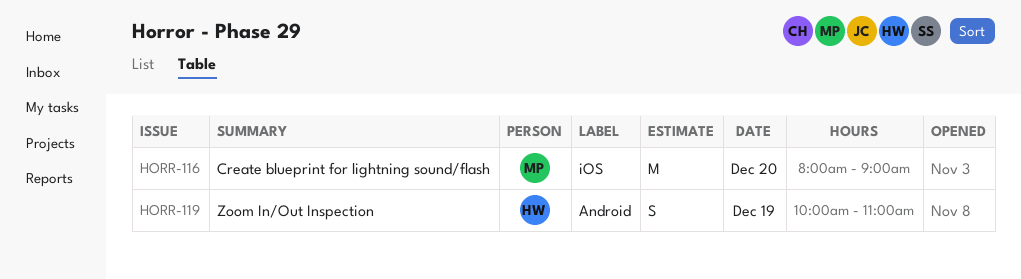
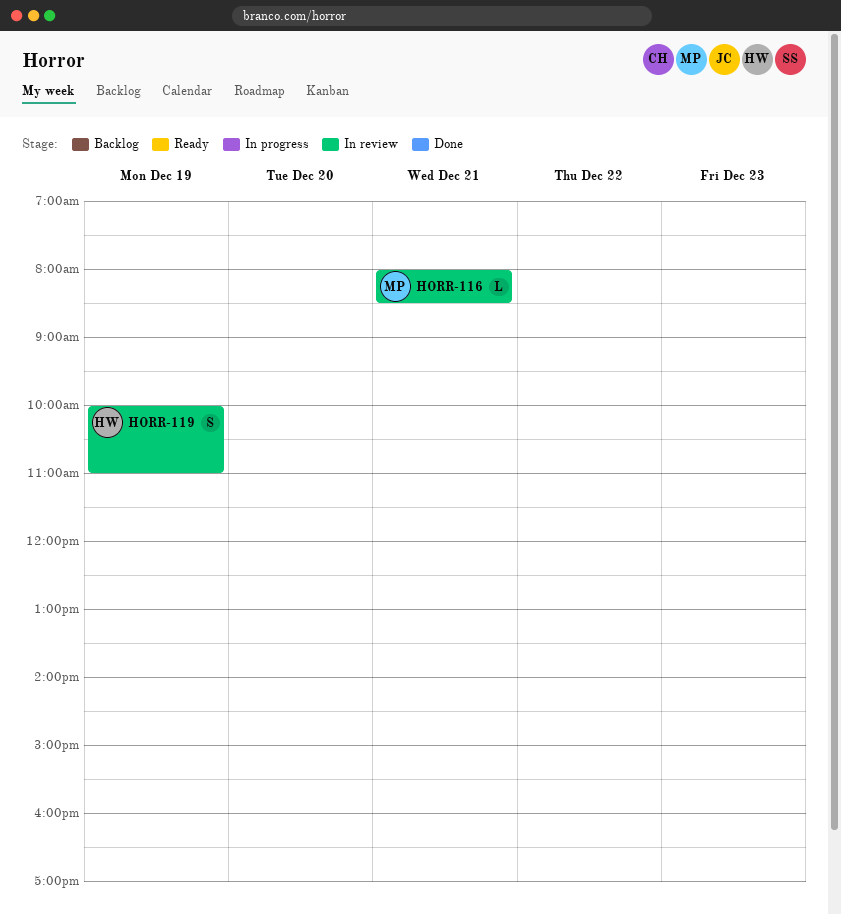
HORR-116, estimate: M -> L
HORR-116, day: Dec 20 -> Dec 21
HORR-116, ends: 09:00 -> 08:30

